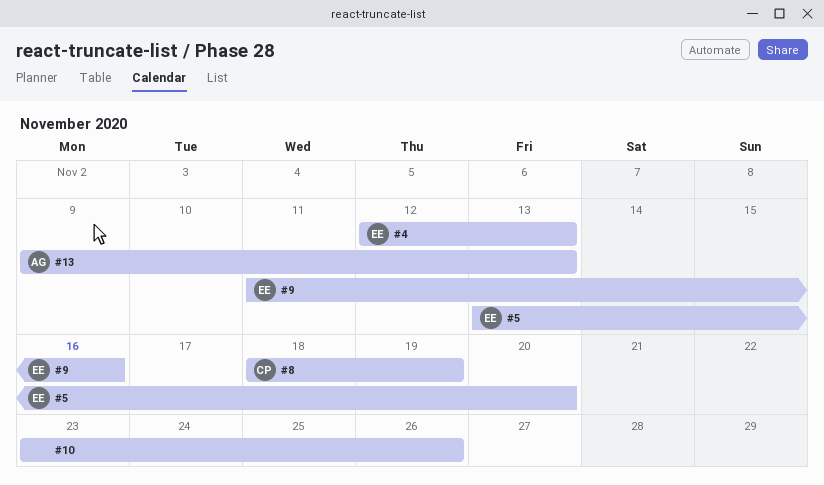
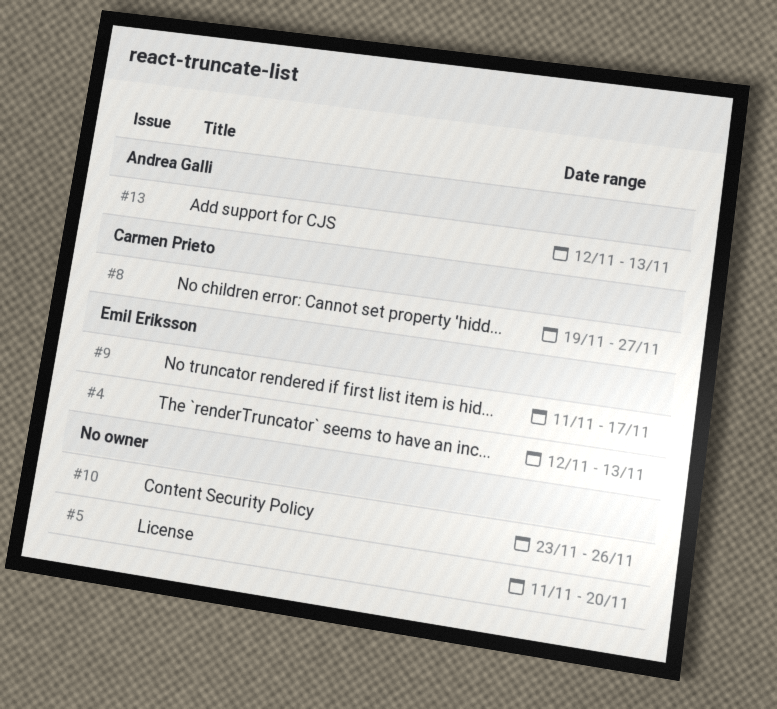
#5, owner: Emil Eriksson -> none
#5, start: Nov 13 -> Nov 11
#8, start: Nov 18 -> Nov 19
#8, due: Nov 19 -> Nov 27
#9, due: Nov 16 -> Nov 17
#13, start: Nov 9 -> Nov 12

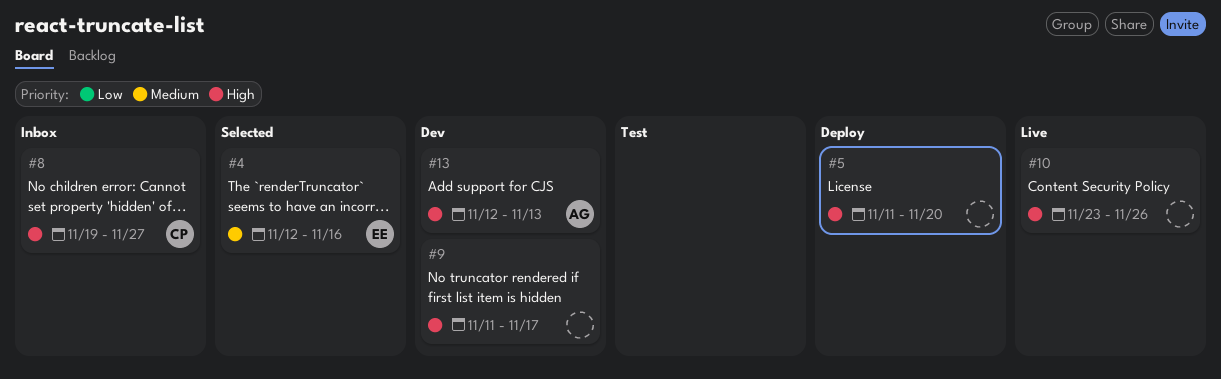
#4, due: Nov 13 -> Nov 16
#9, owner: Emil Eriksson -> none

